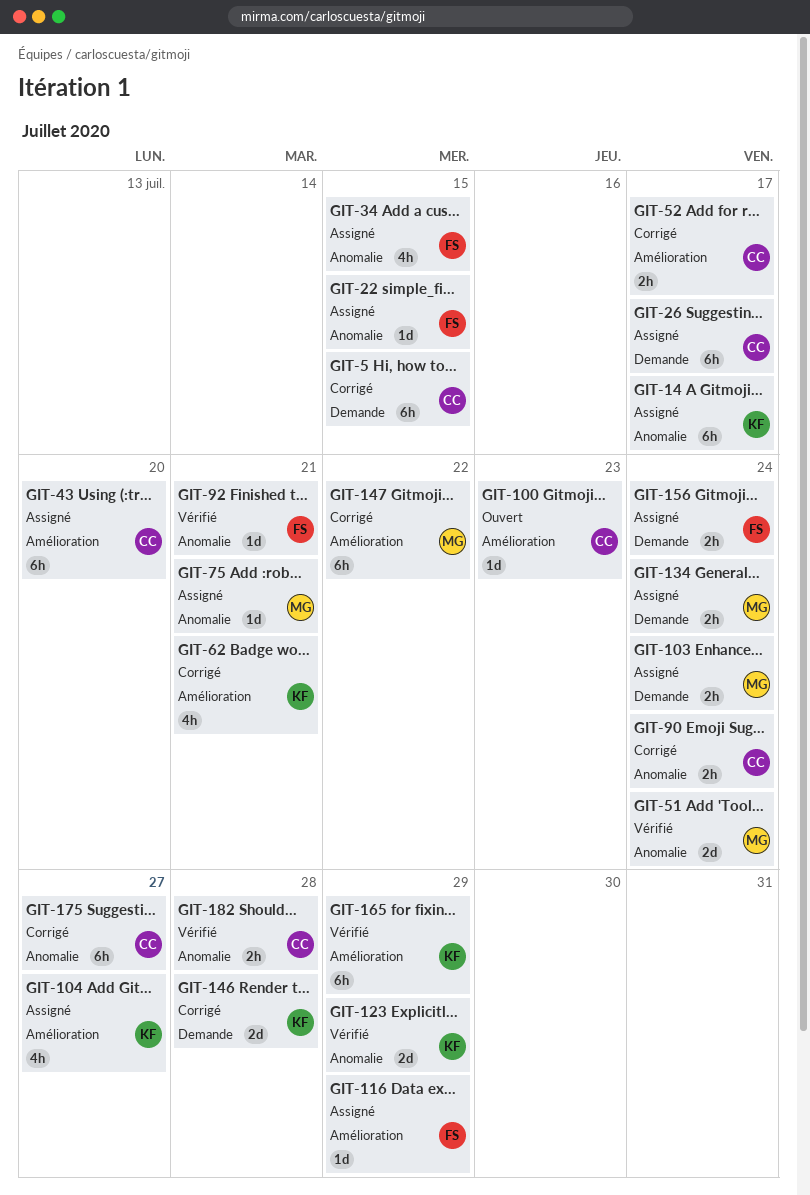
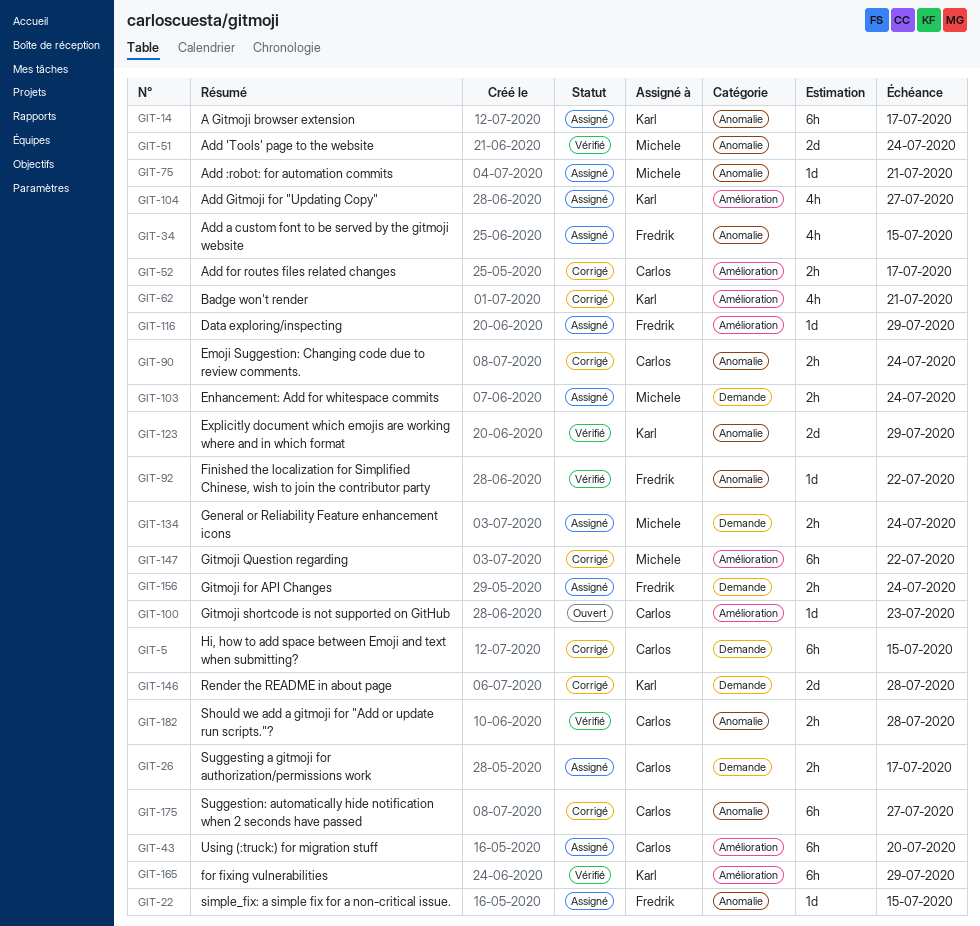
GIT-26, estimate: 6h -> 2h
GIT-92, due: Jul 21 -> Jul 22

